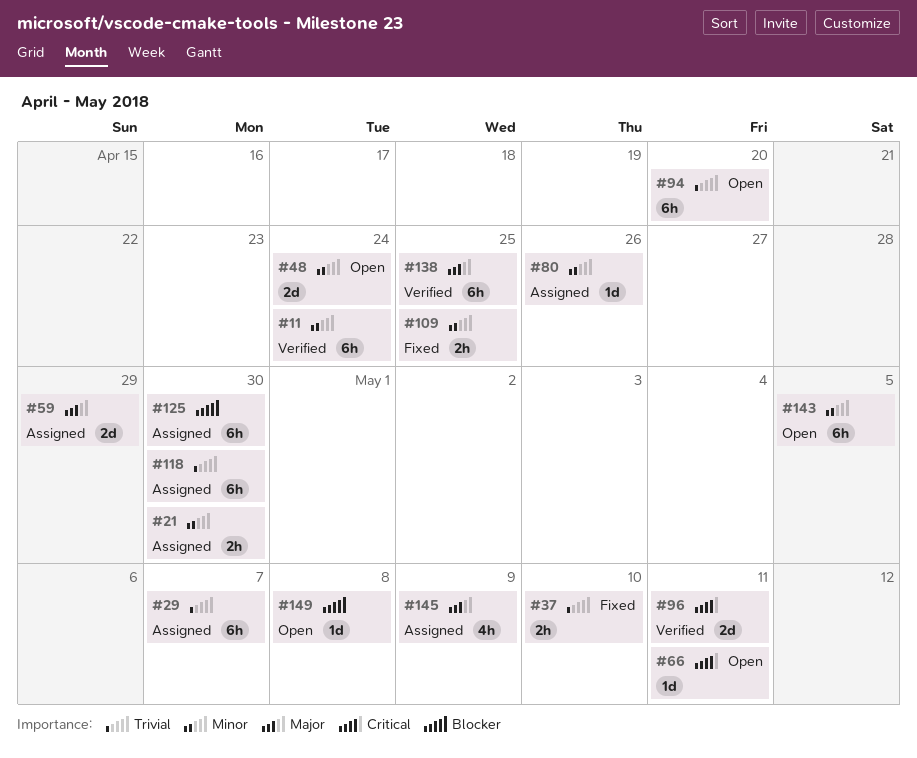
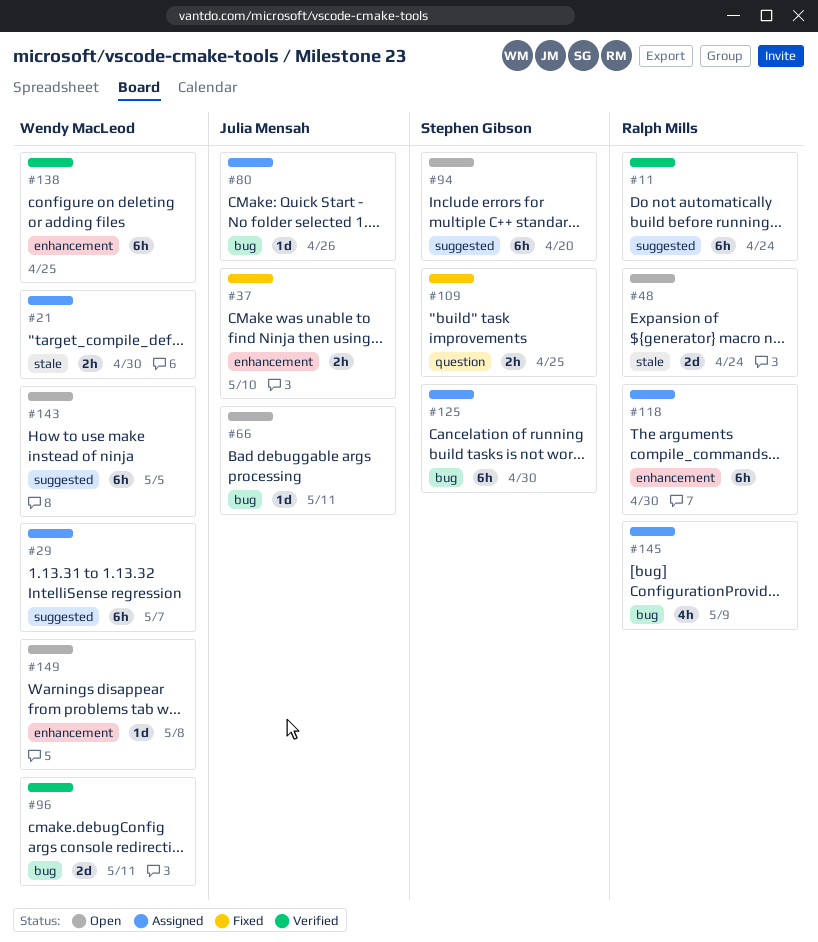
#59: present -> none

